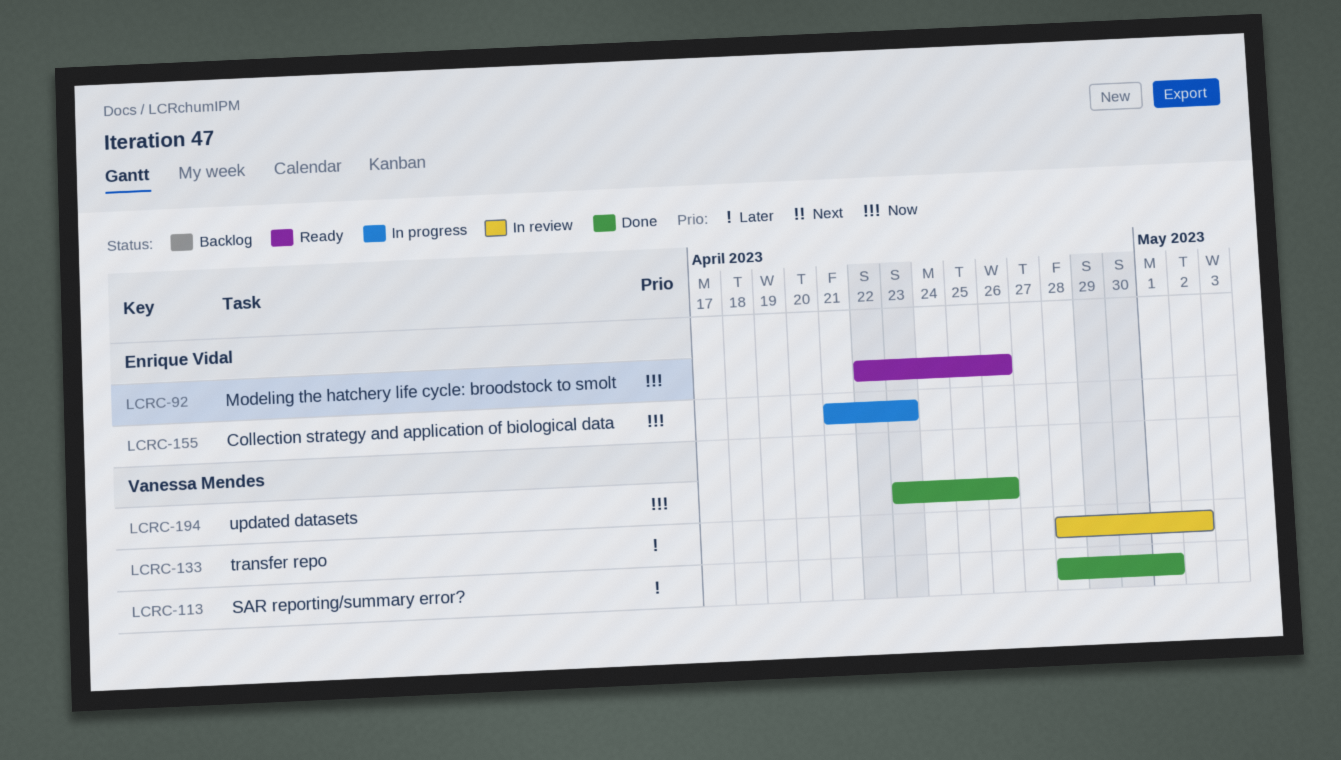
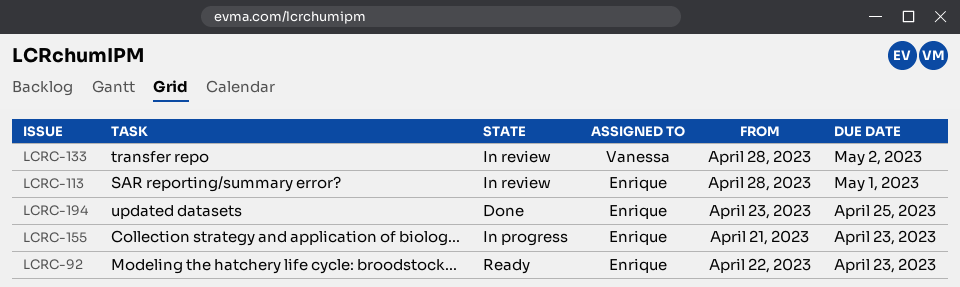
LCRC-92, due: Apr 26 -> Apr 23
LCRC-113, status: Done -> In review
LCRC-113, owner: Vanessa Mendes -> Enrique Vidal
LCRC-194, owner: Vanessa Mendes -> Enrique Vidal
LCRC-194, due: Apr 26 -> Apr 25

